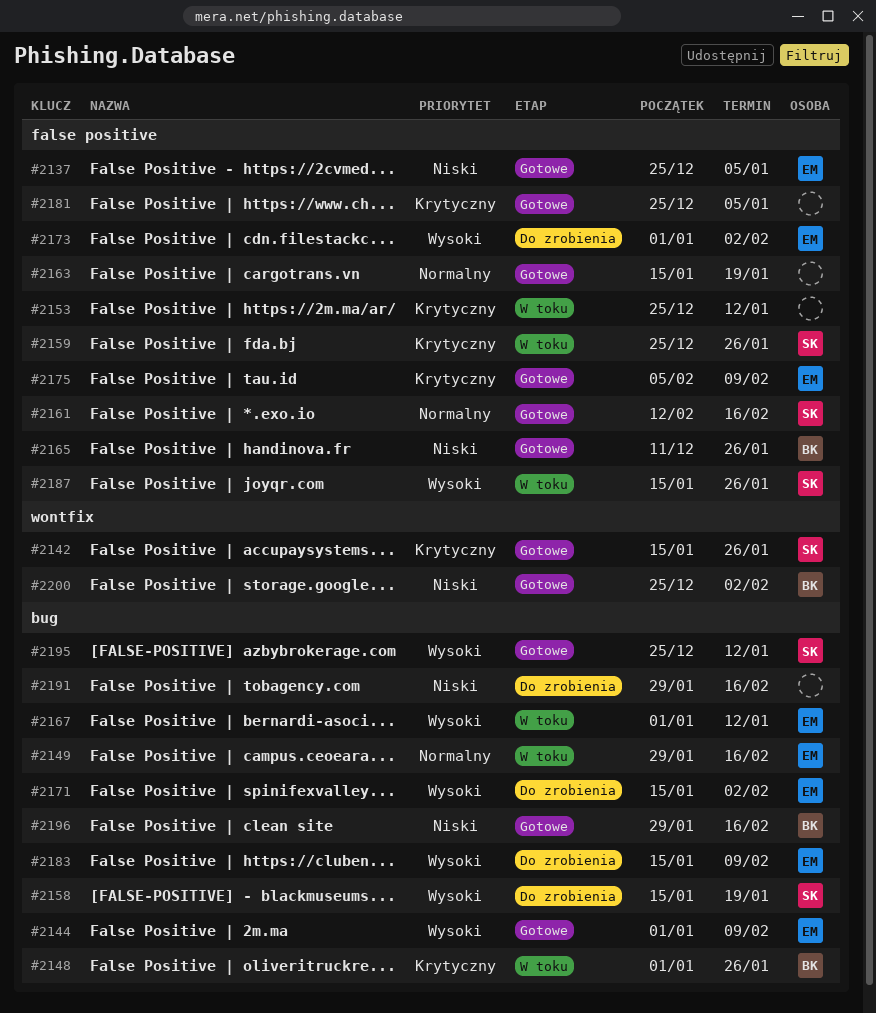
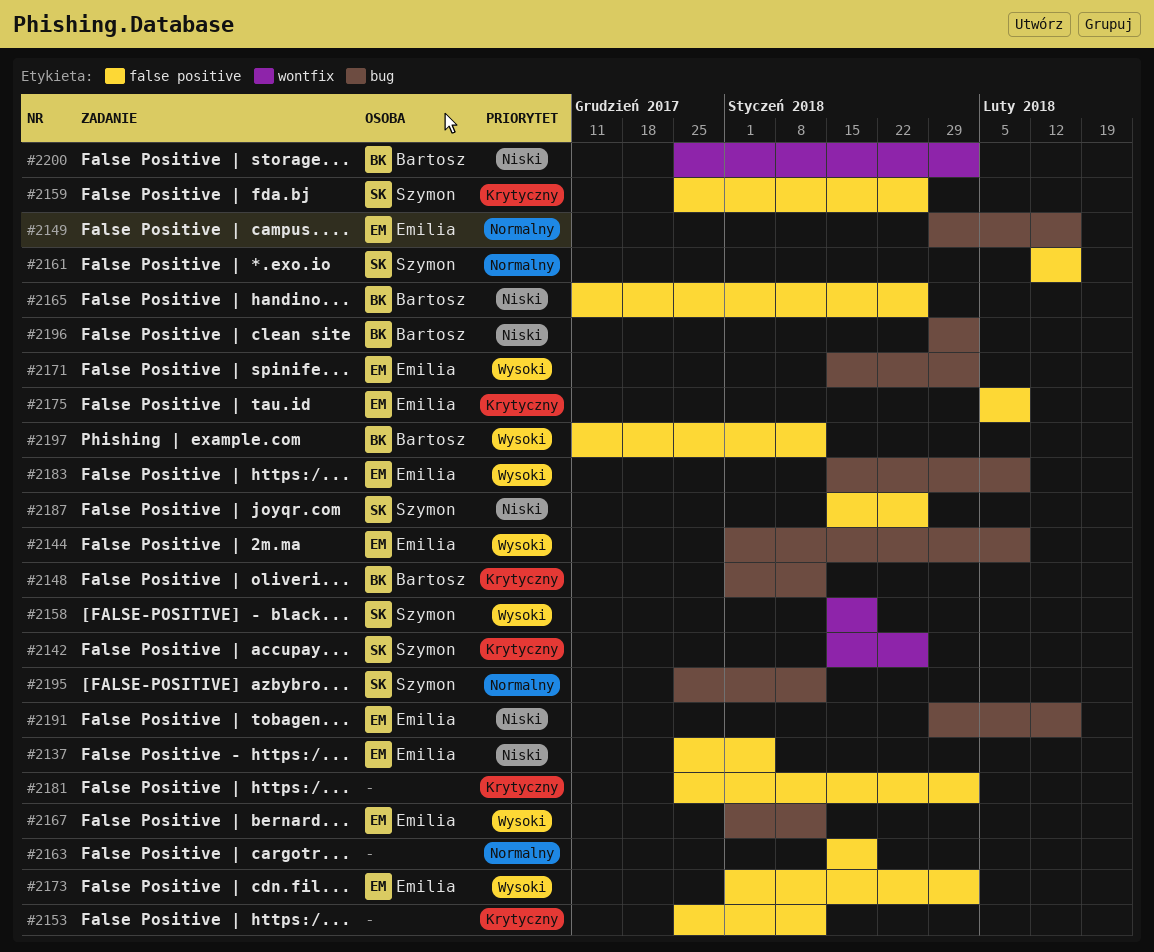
#2148, due: Jan 26 -> Jan 12
#2158, label: bug -> wontfix
#2181, due: Jan 5 -> Feb 2
#2187, priority: Wysoki -> Niski
#2191, owner: none -> Emilia
#2195, priority: Wysoki -> Normalny
#2196, due: Feb 16 -> Feb 2
#2197: none -> present

